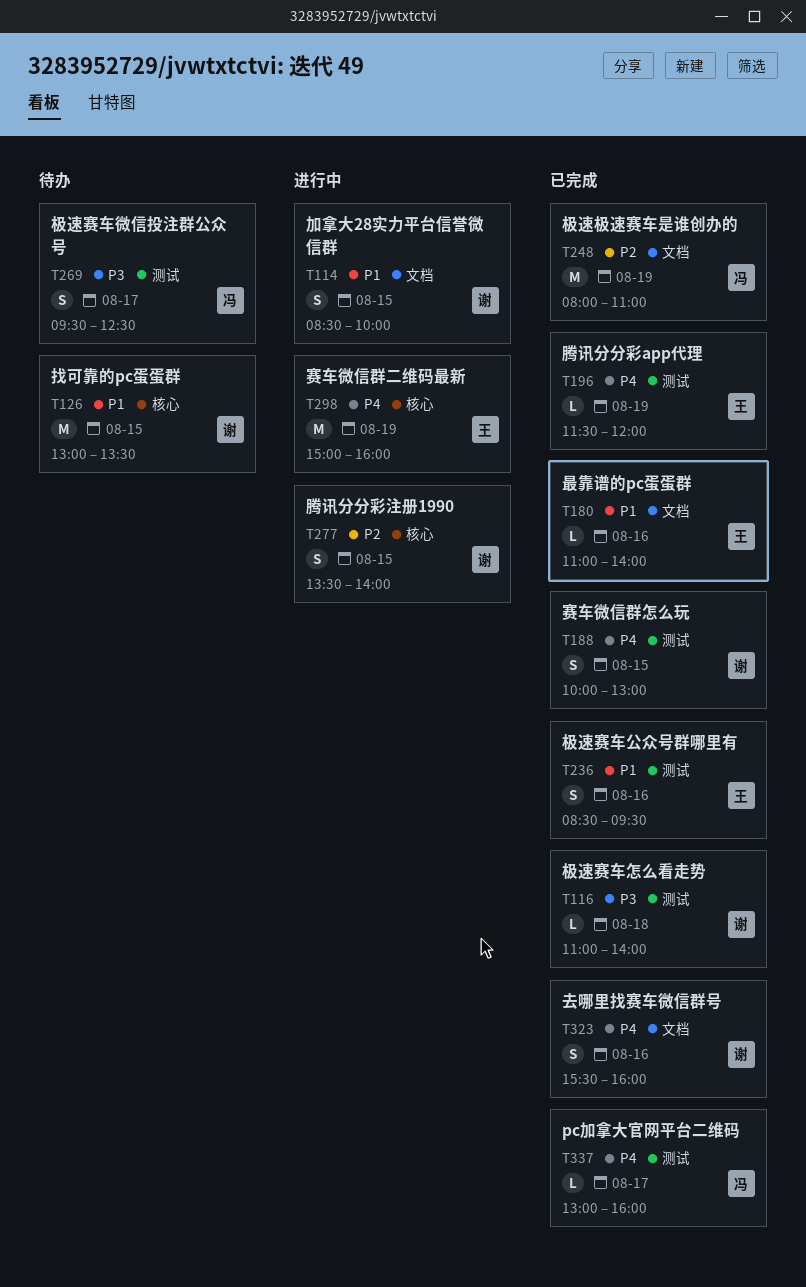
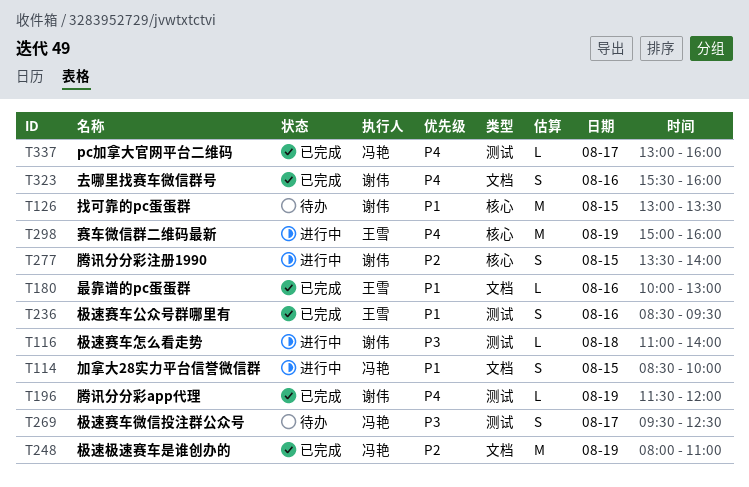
T114, owner: 谢伟 -> 冯艳
T116, status: 已完成 -> 进行中
T180, begins: 11:00 -> 10:00
T180, ends: 14:00 -> 13:00
T188: present -> none
T196, owner: 王雪 -> 谢伟

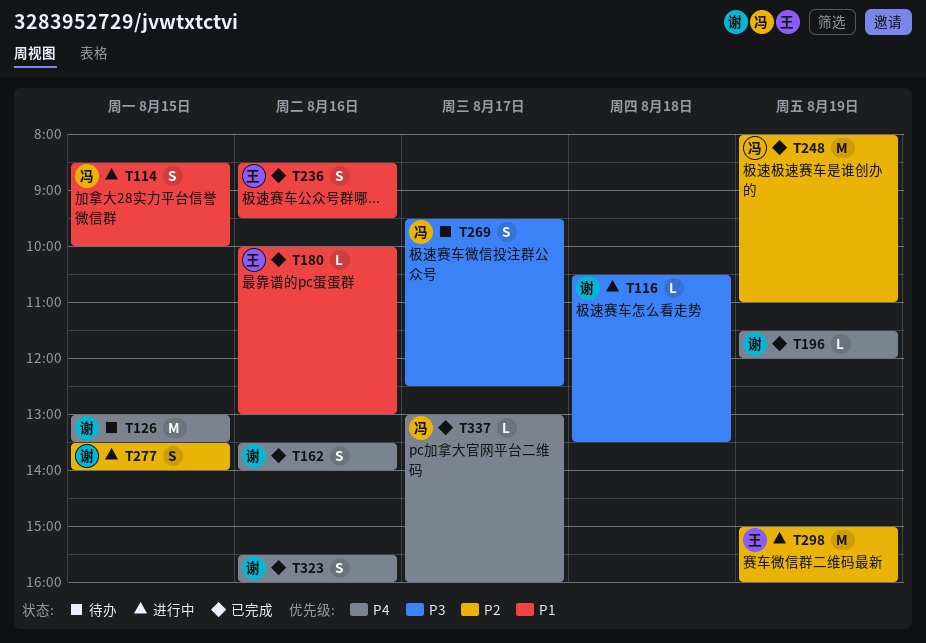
T116, begins: 11:00 -> 10:30
T116, ends: 14:00 -> 13:30
T126, priority: P1 -> P4
T162: none -> present
T298, priority: P4 -> P2

